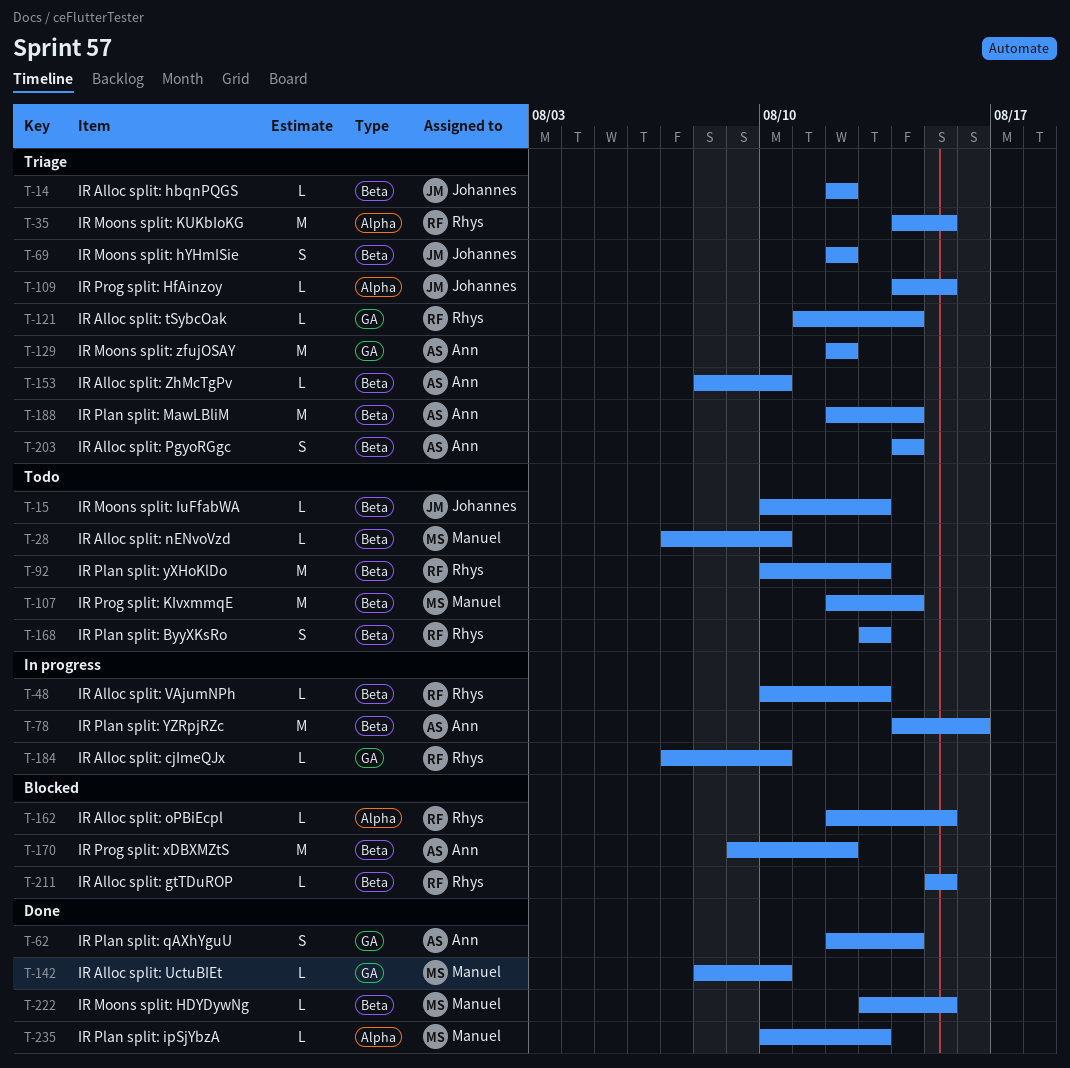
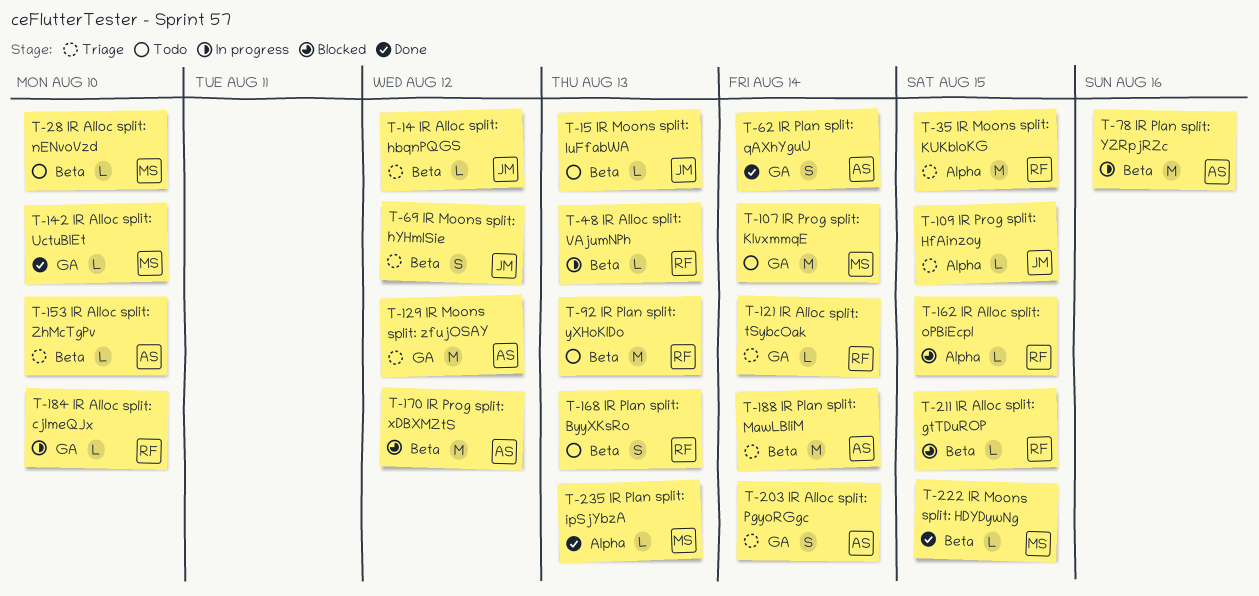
T-107, label: Beta -> GA
T-203, label: Beta -> GA

